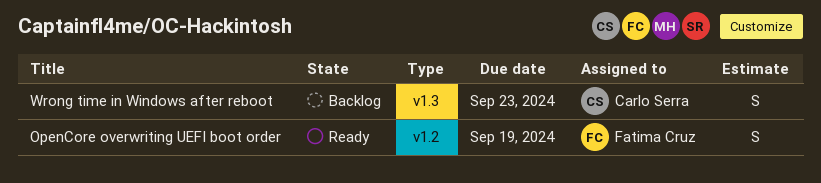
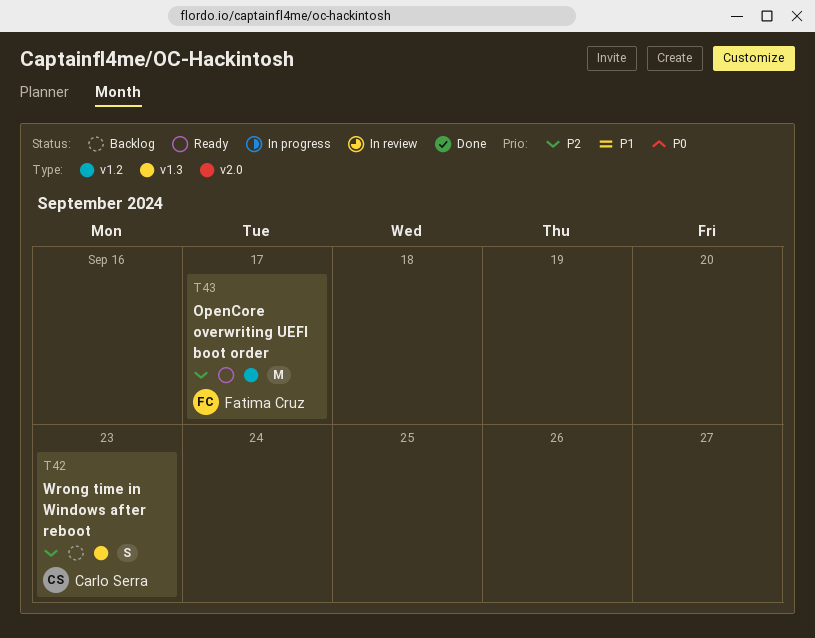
OpenCore overwriting UEFI boot order, estimate: S -> M
OpenCore overwriting UEFI boot order, due: Sep 19 -> Sep 17

